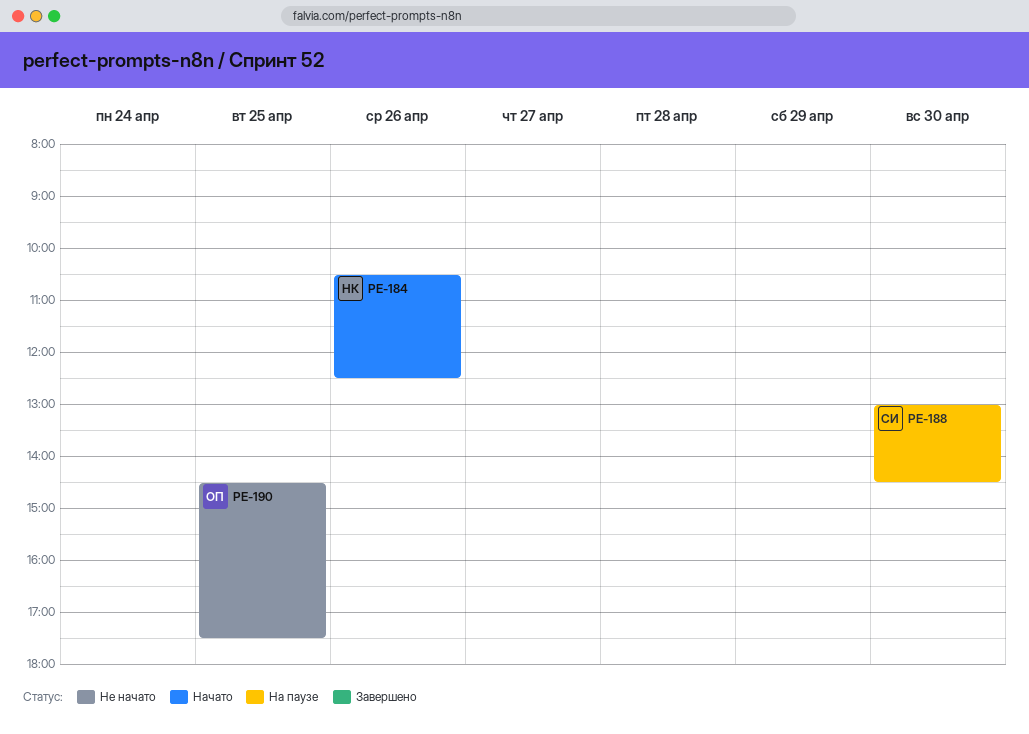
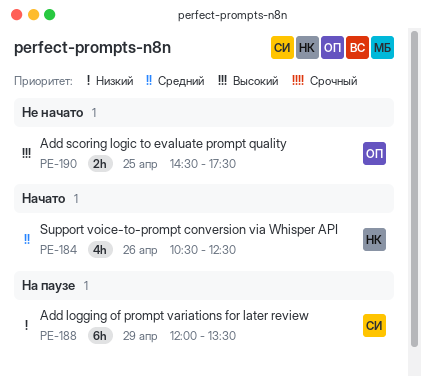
PE-188, day: Apr 30 -> Apr 29
PE-188, begins: 13:00 -> 12:00
PE-188, ends: 14:30 -> 13:30

